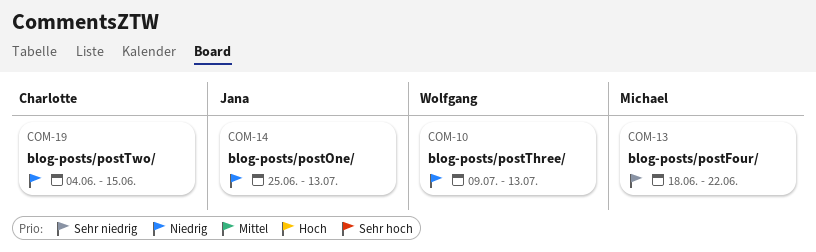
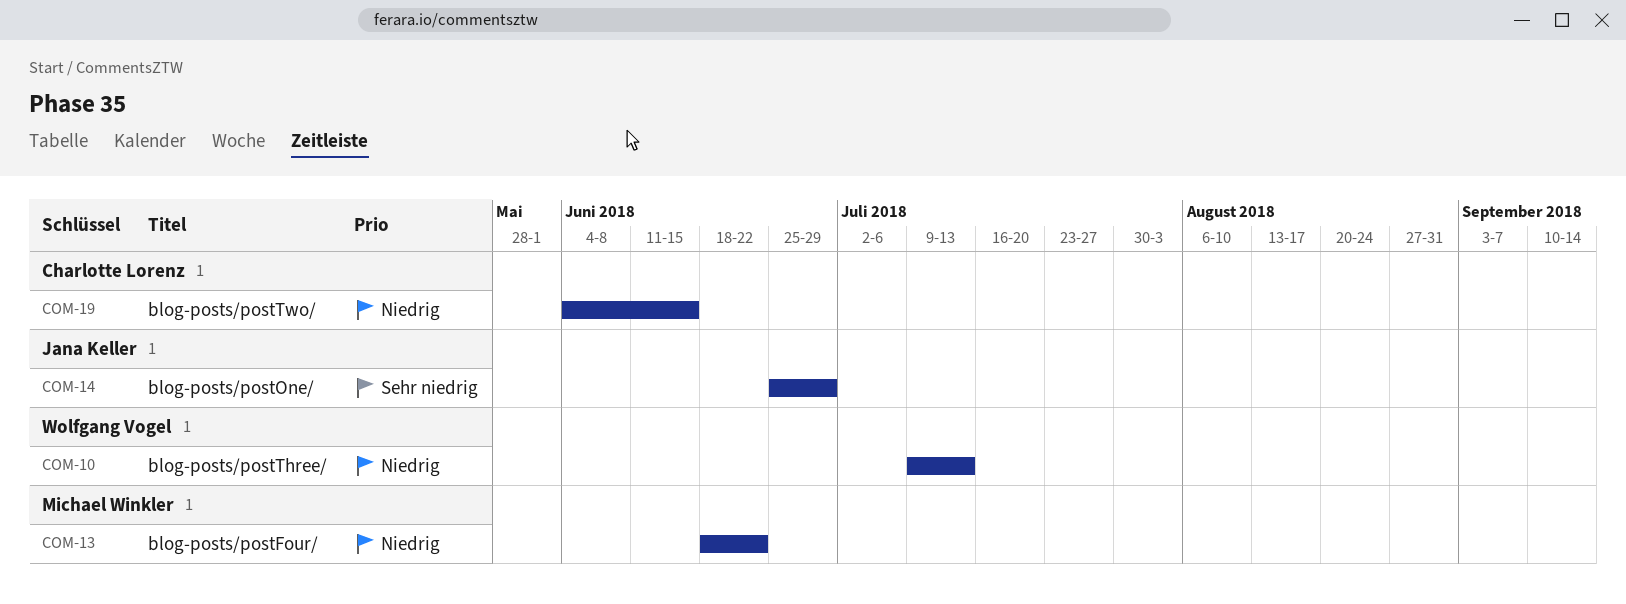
COM-13, priority: Sehr niedrig -> Niedrig
COM-14, priority: Niedrig -> Sehr niedrig
COM-14, due: Jul 13 -> Jun 29

